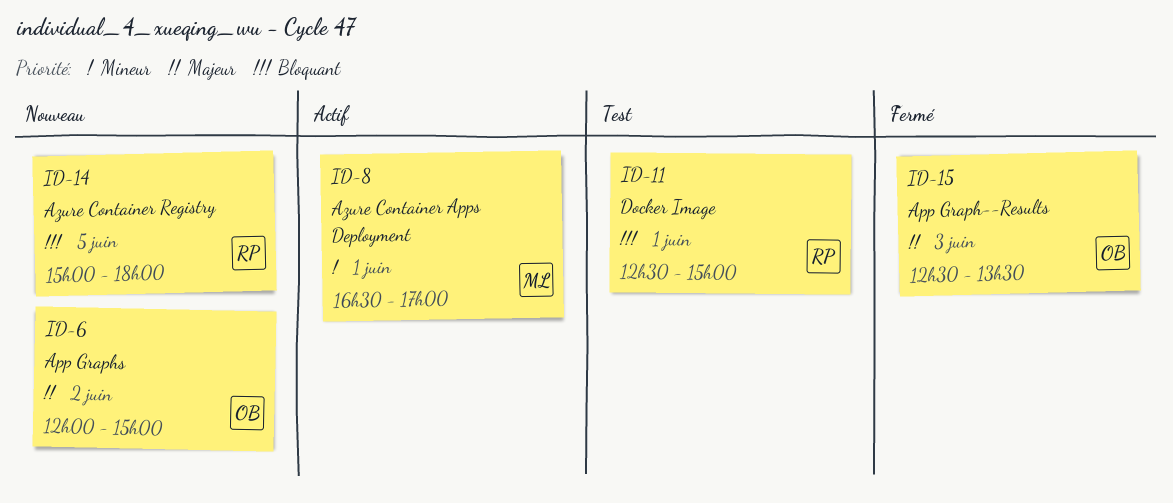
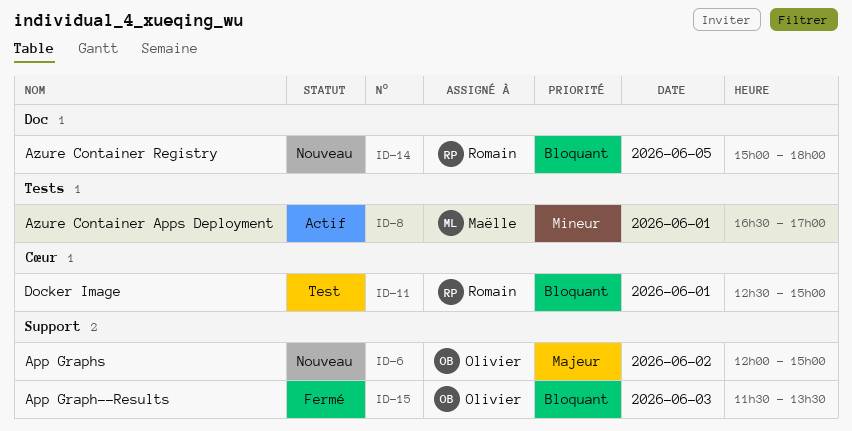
ID-15, priority: Majeur -> Bloquant
ID-15, begins: 12:30 -> 11:30

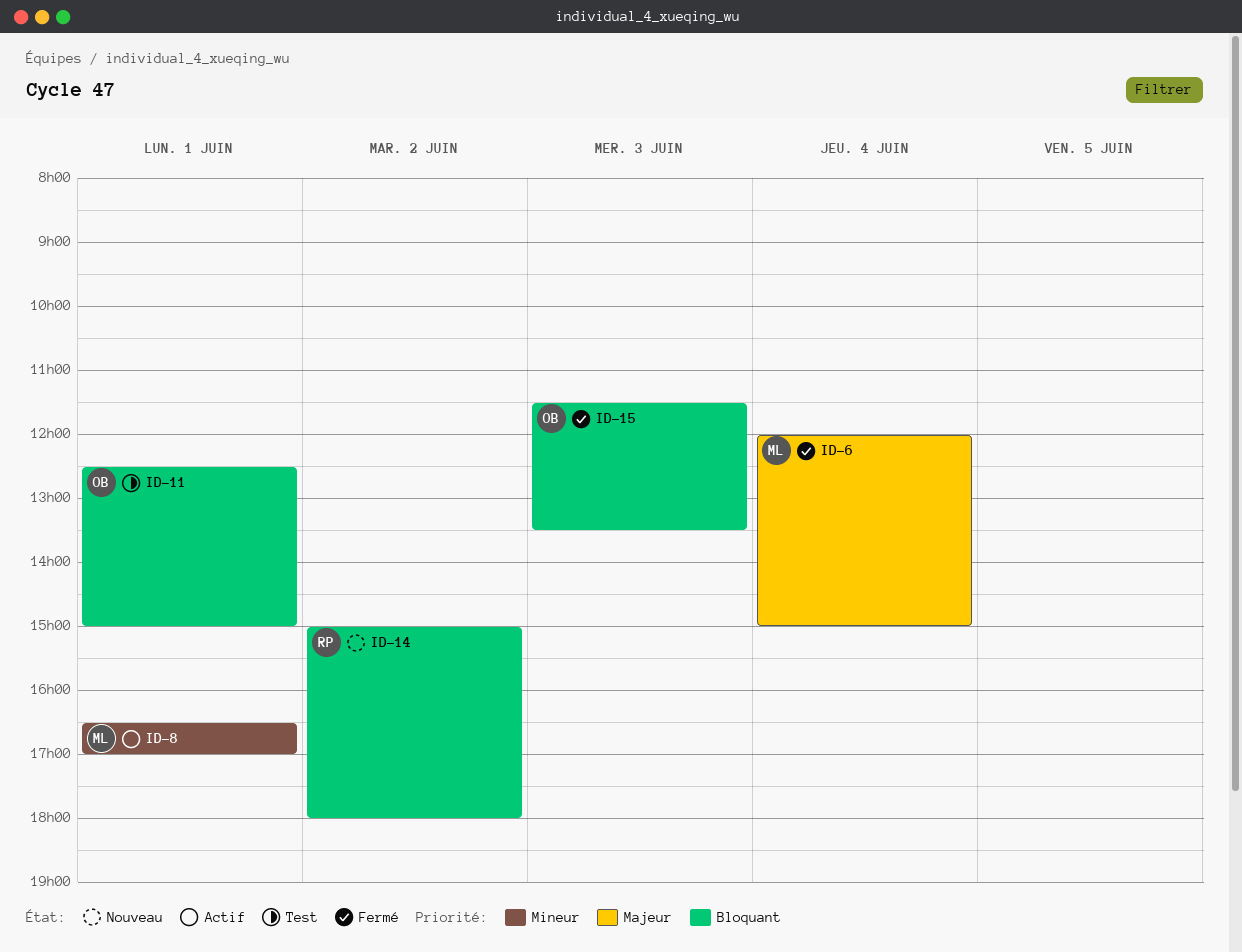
ID-6, status: Nouveau -> Fermé
ID-6, owner: Olivier -> Maëlle
ID-6, day: Jun 2 -> Jun 4
ID-11, owner: Romain -> Olivier
ID-14, day: Jun 5 -> Jun 2

